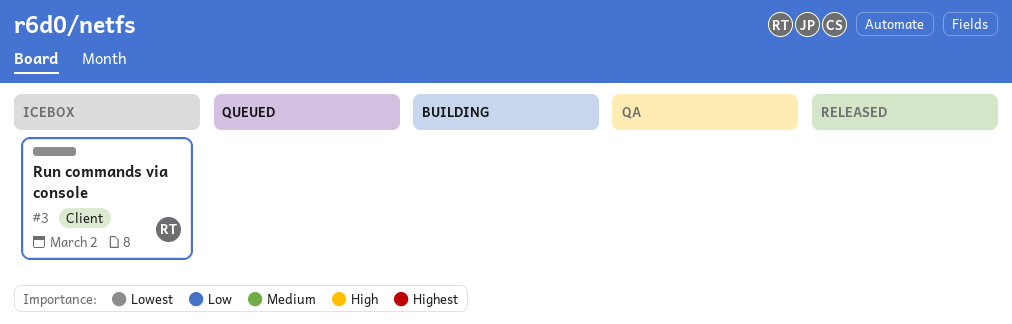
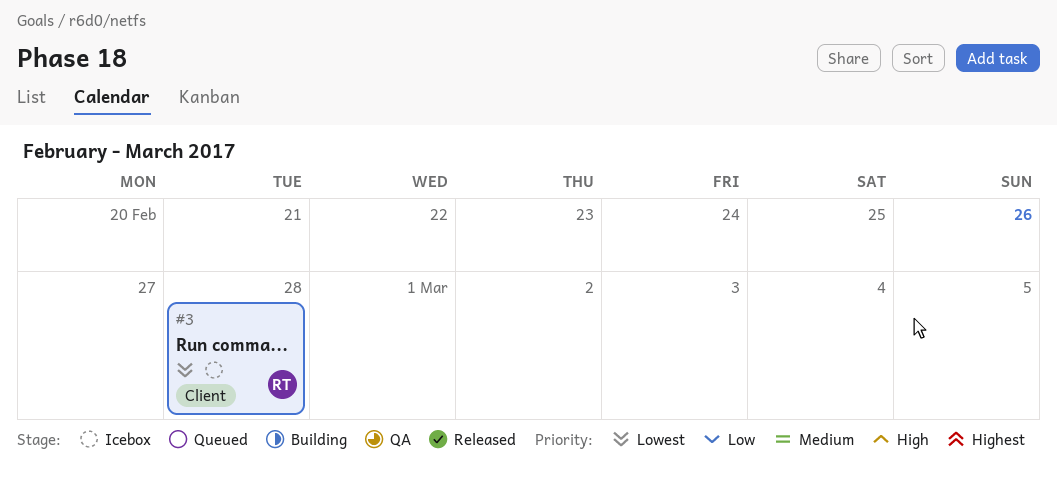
#3, due: Mar 2 -> Feb 28

